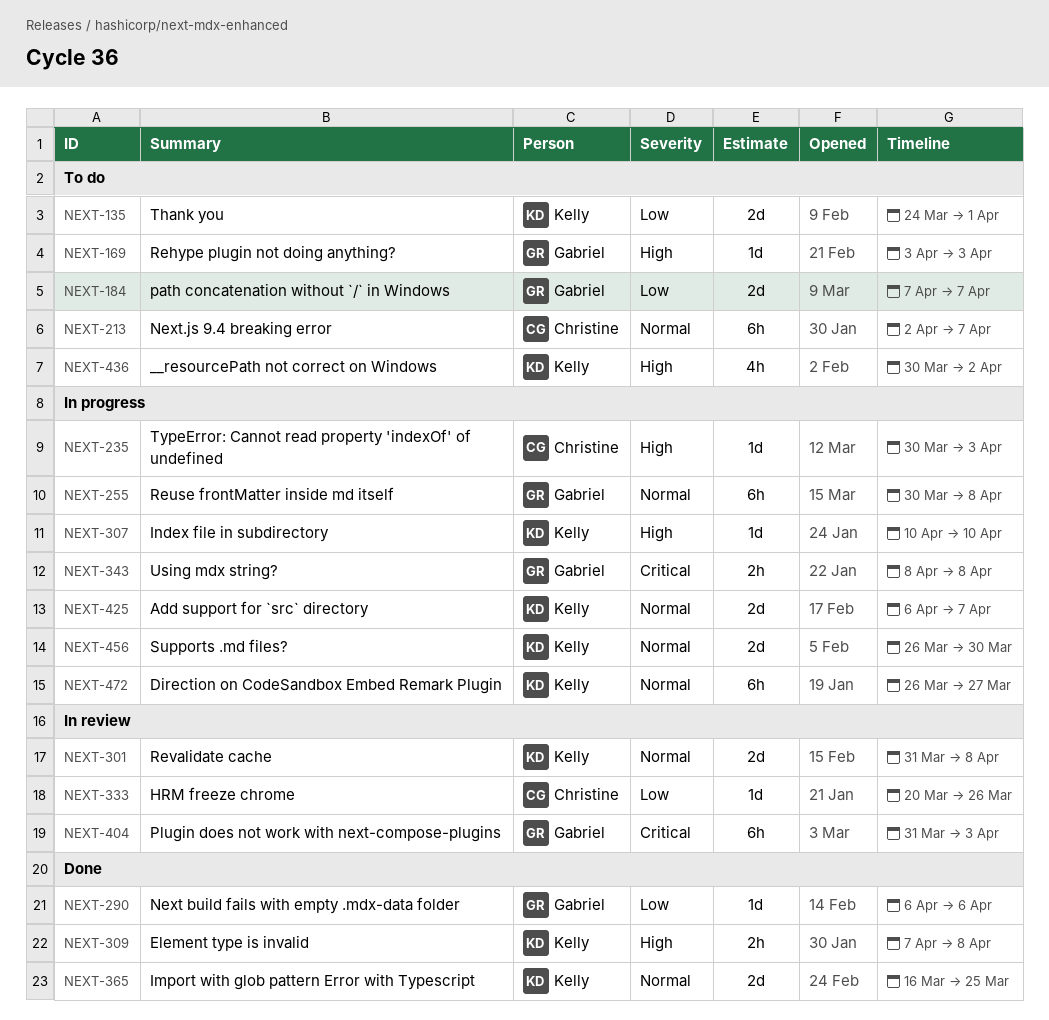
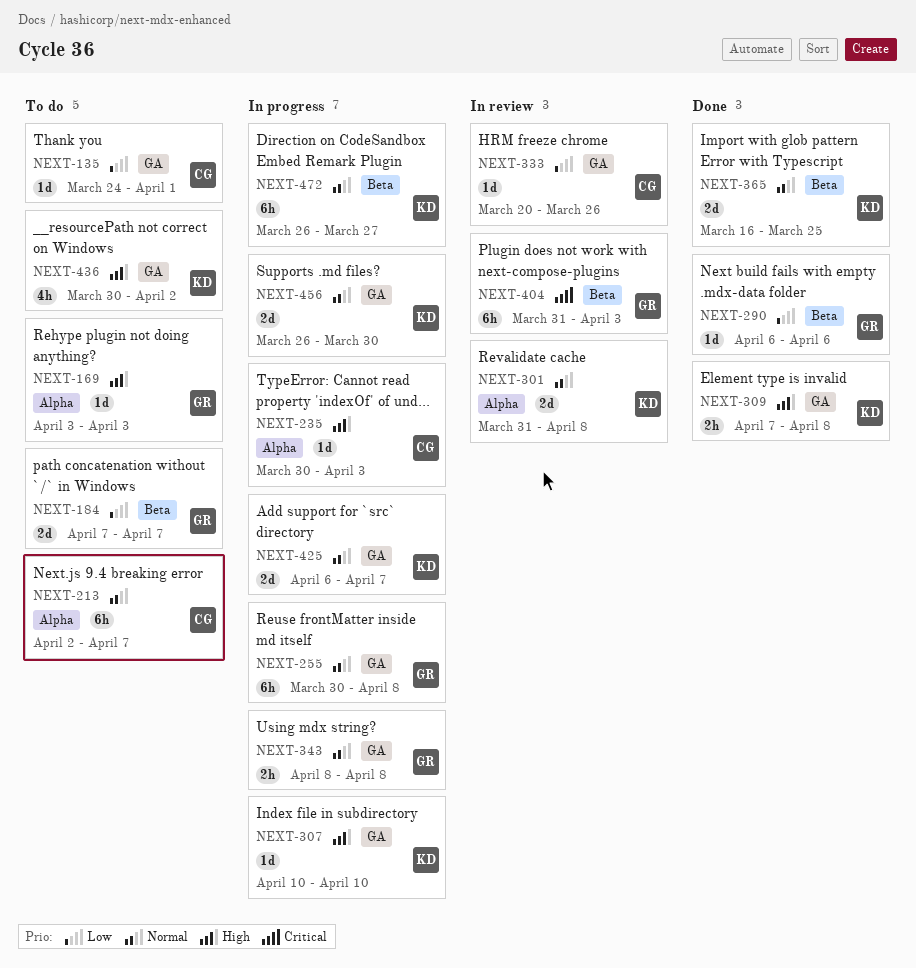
NEXT-135, owner: Kelly -> Christine
NEXT-135, estimate: 2d -> 1d
NEXT-343, priority: Critical -> Normal

